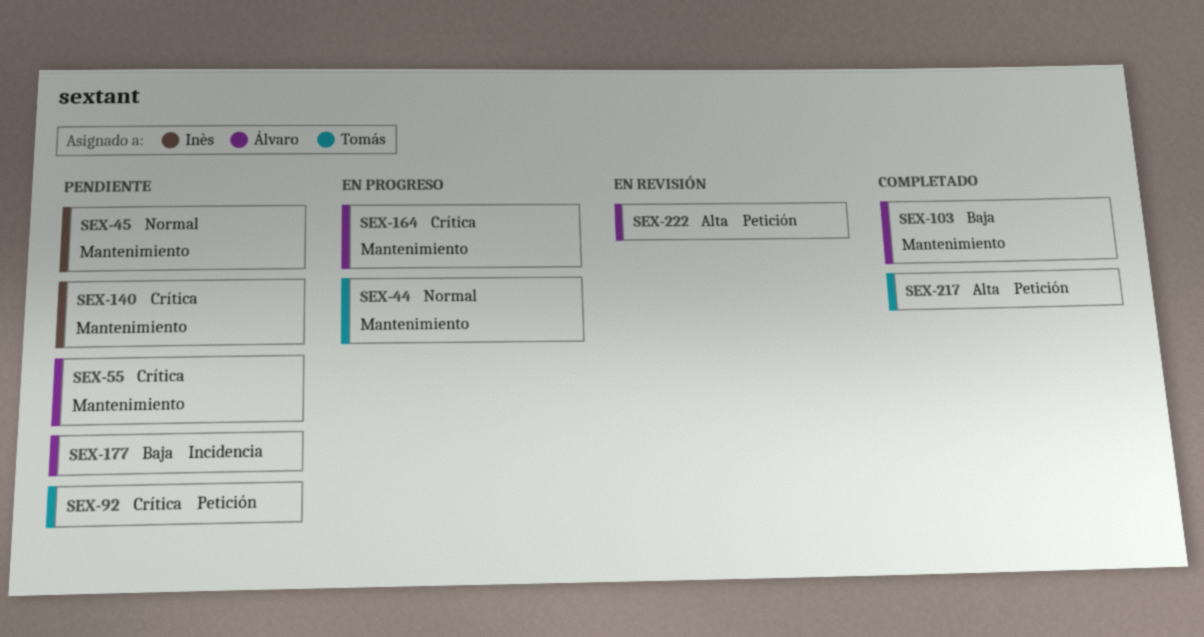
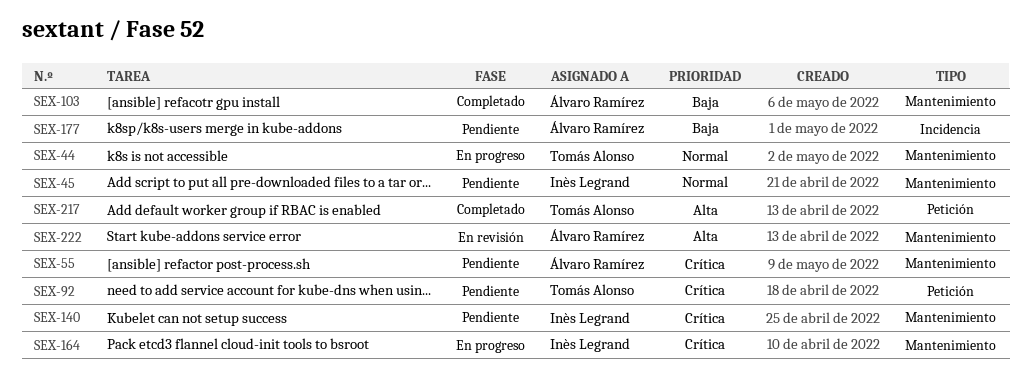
SEX-164, owner: Álvaro Ramírez -> Inès Legrand
SEX-222, label: Petición -> Mantenimiento

